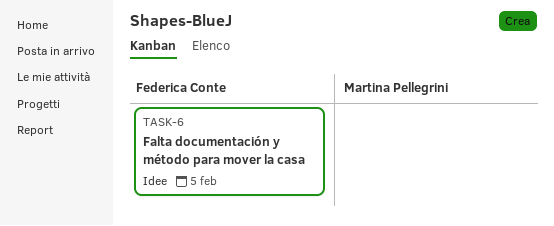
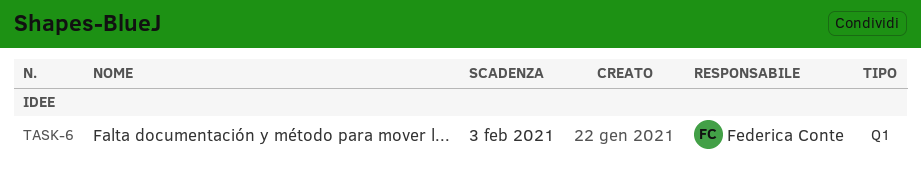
TASK-6, due: Feb 5 -> Feb 3

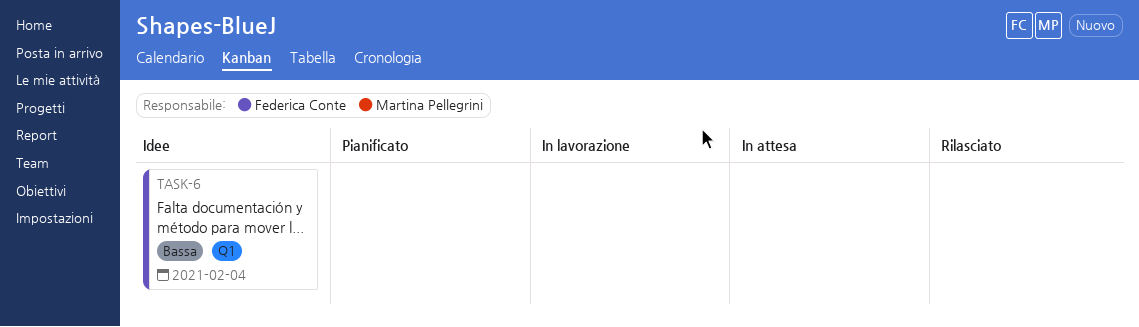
TASK-6, due: Feb 3 -> Feb 4

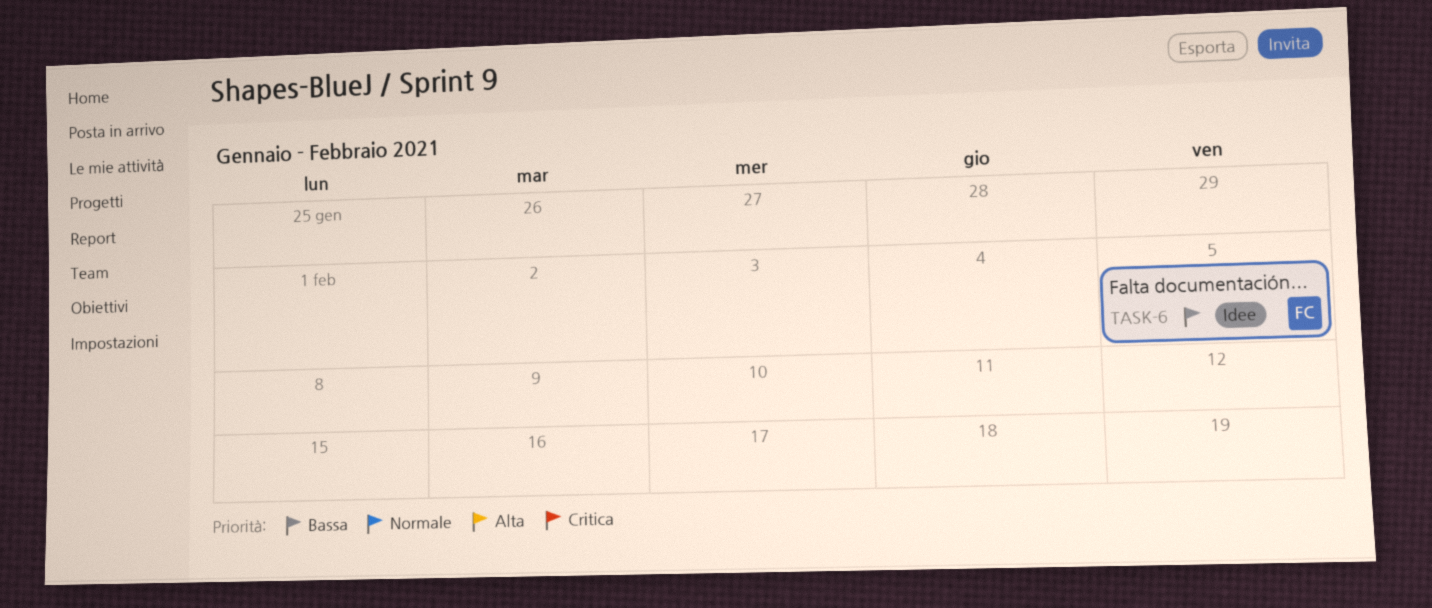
TASK-6, due: Feb 4 -> Feb 5

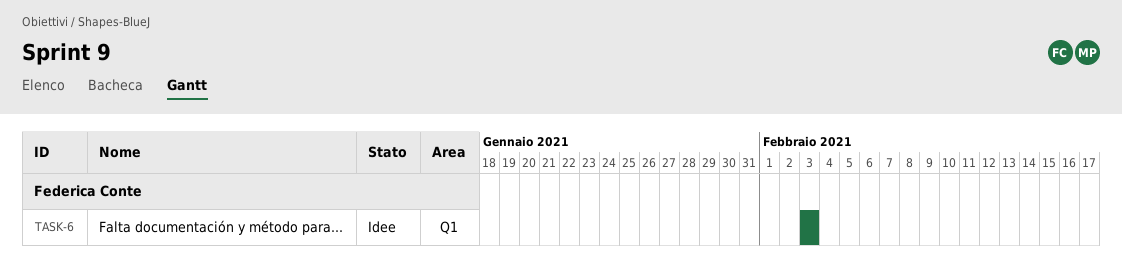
TASK-6, due: Feb 5 -> Feb 3

